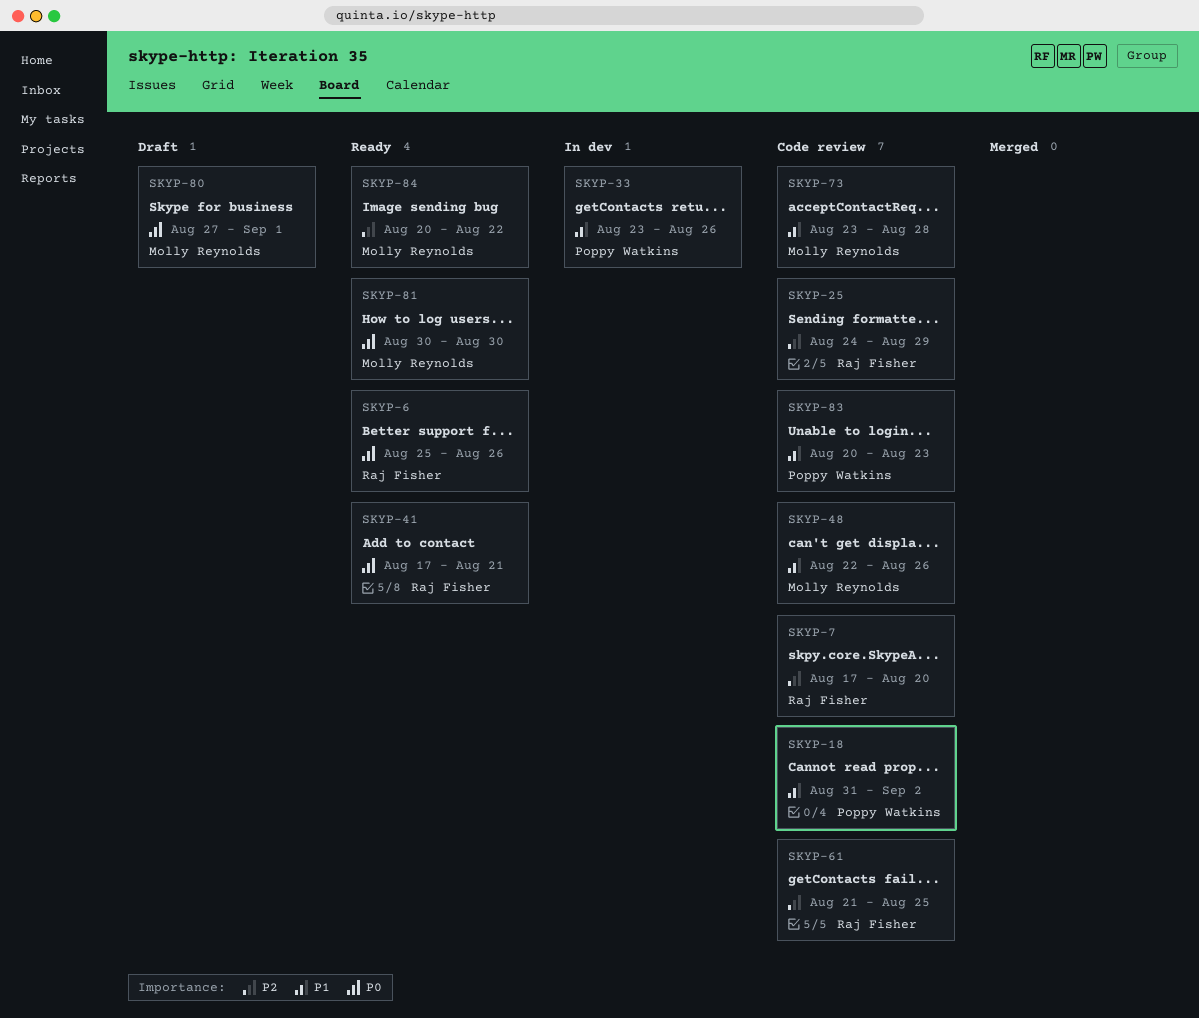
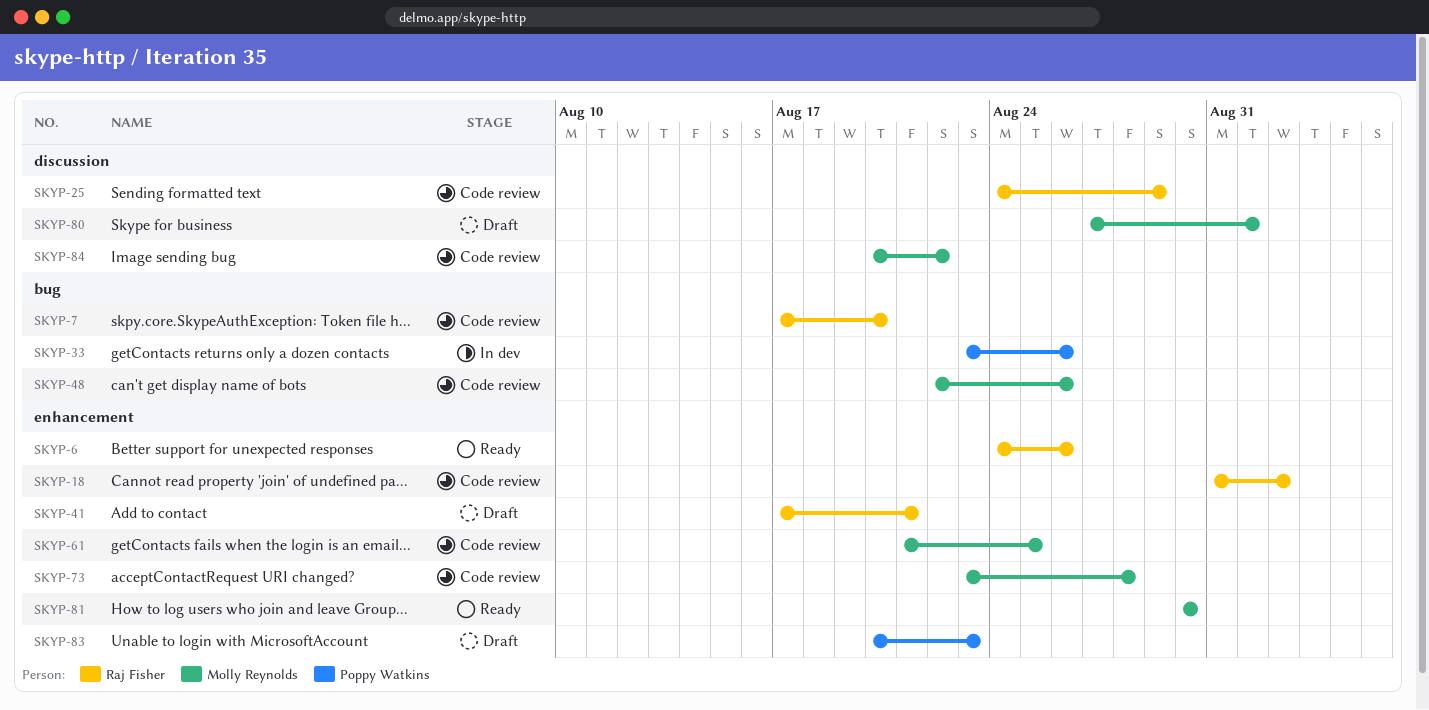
SKYP-6, start: Aug 25 -> Aug 24
SKYP-18, owner: Poppy Watkins -> Raj Fisher
SKYP-41, status: Ready -> Draft
SKYP-61, owner: Raj Fisher -> Molly Reynolds
SKYP-83, status: Code review -> Draft
SKYP-84, status: Ready -> Code review

